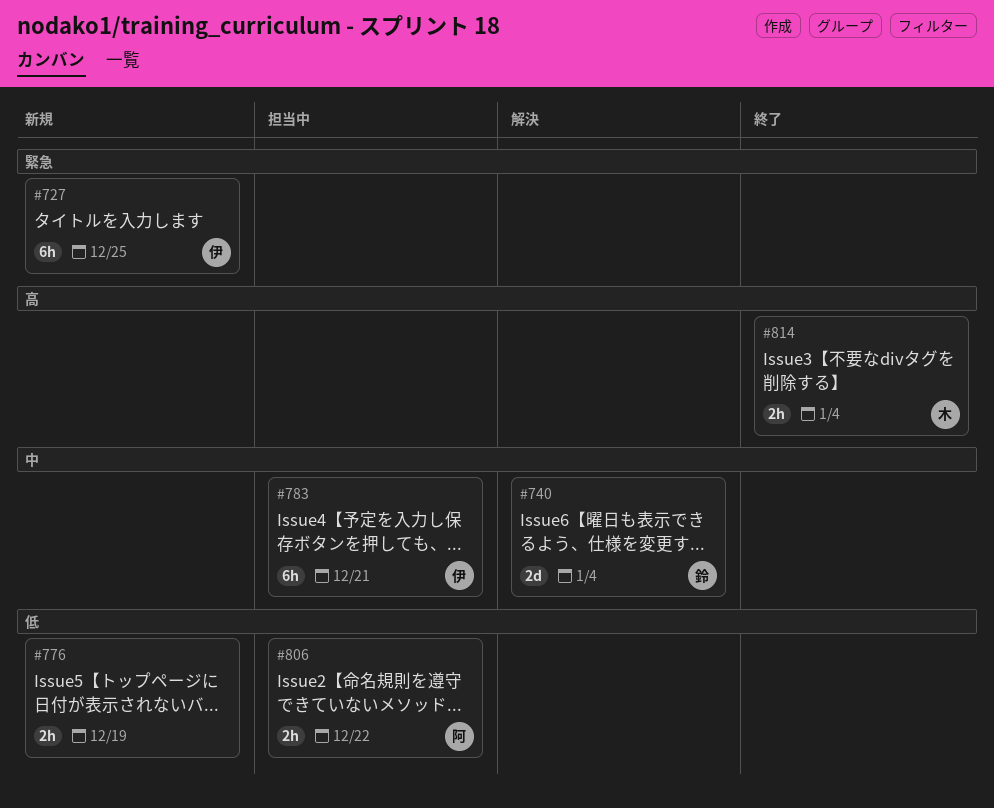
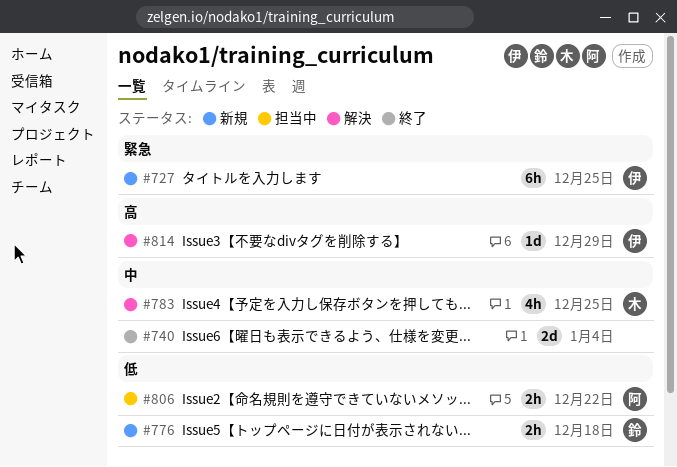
#740, status: 解決 -> 終了
#740, owner: 鈴 -> none
#776, owner: none -> 鈴
#776, due: Dec 19 -> Dec 18
#783, status: 担当中 -> 解決
#783, owner: 伊 -> 木
#783, estimate: 6h -> 4h
#783, due: Dec 21 -> Dec 25
#814, status: 終了 -> 解決
#814, owner: 木 -> 伊
#814, estimate: 2h -> 1d
#814, due: Jan 4 -> Dec 29

